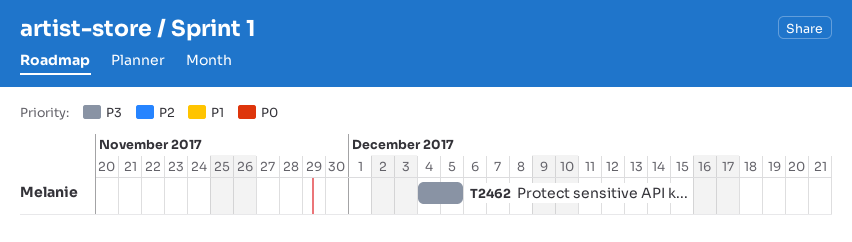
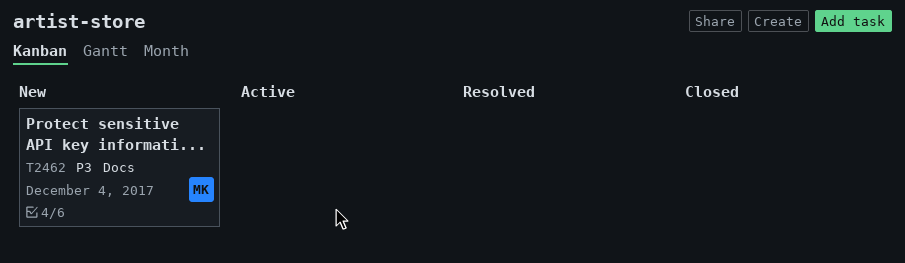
T2462, due: Dec 5 -> Dec 4

